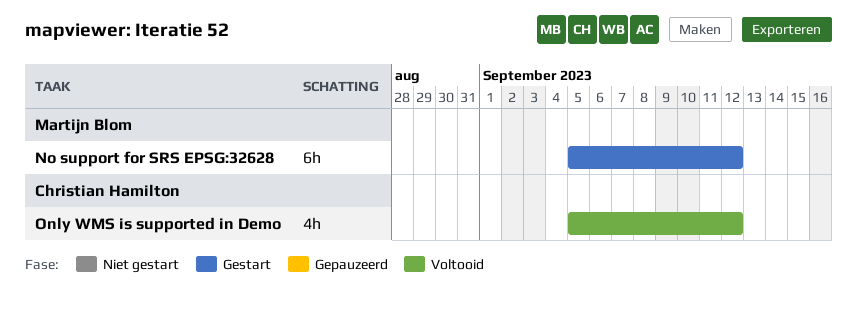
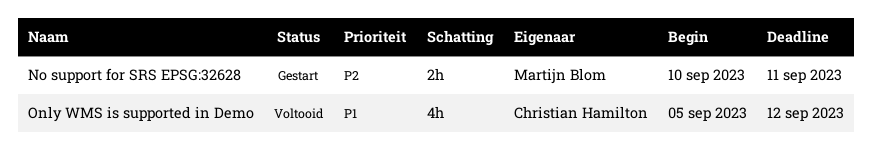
No support for SRS EPSG:32628, estimate: 6h -> 2h
No support for SRS EPSG:32628, start: Sep 5 -> Sep 10
No support for SRS EPSG:32628, due: Sep 12 -> Sep 11

